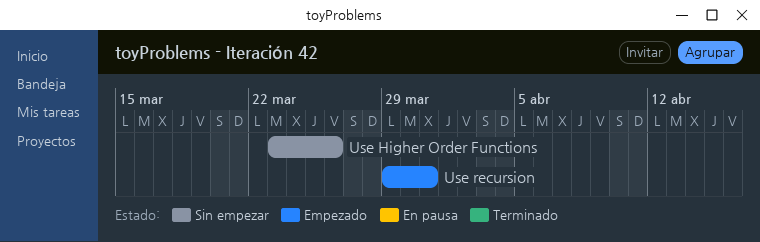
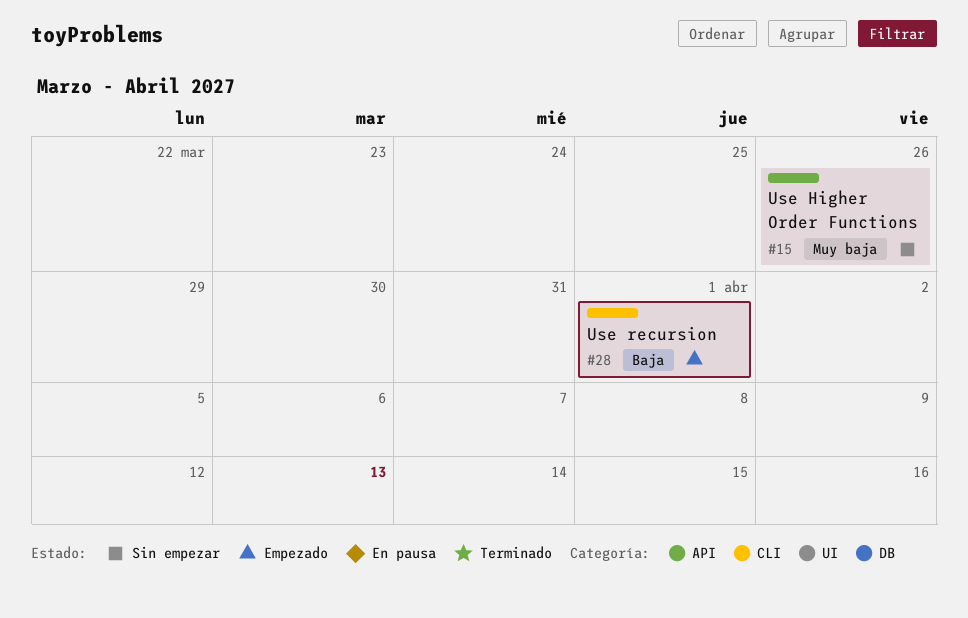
Use recursion, due: Mar 31 -> Apr 1

